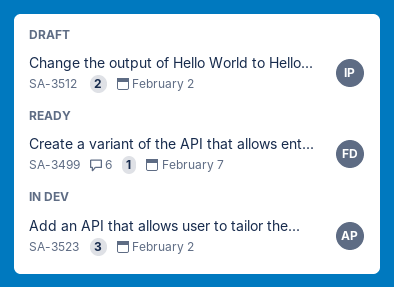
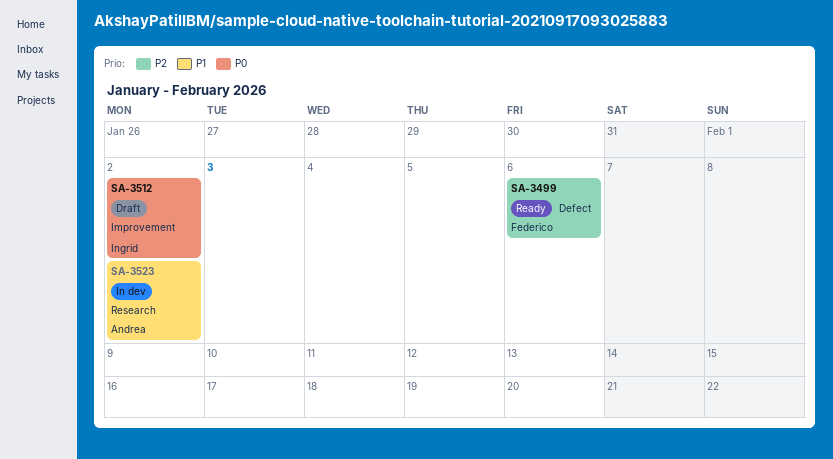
SA-3499, due: Feb 7 -> Feb 6

